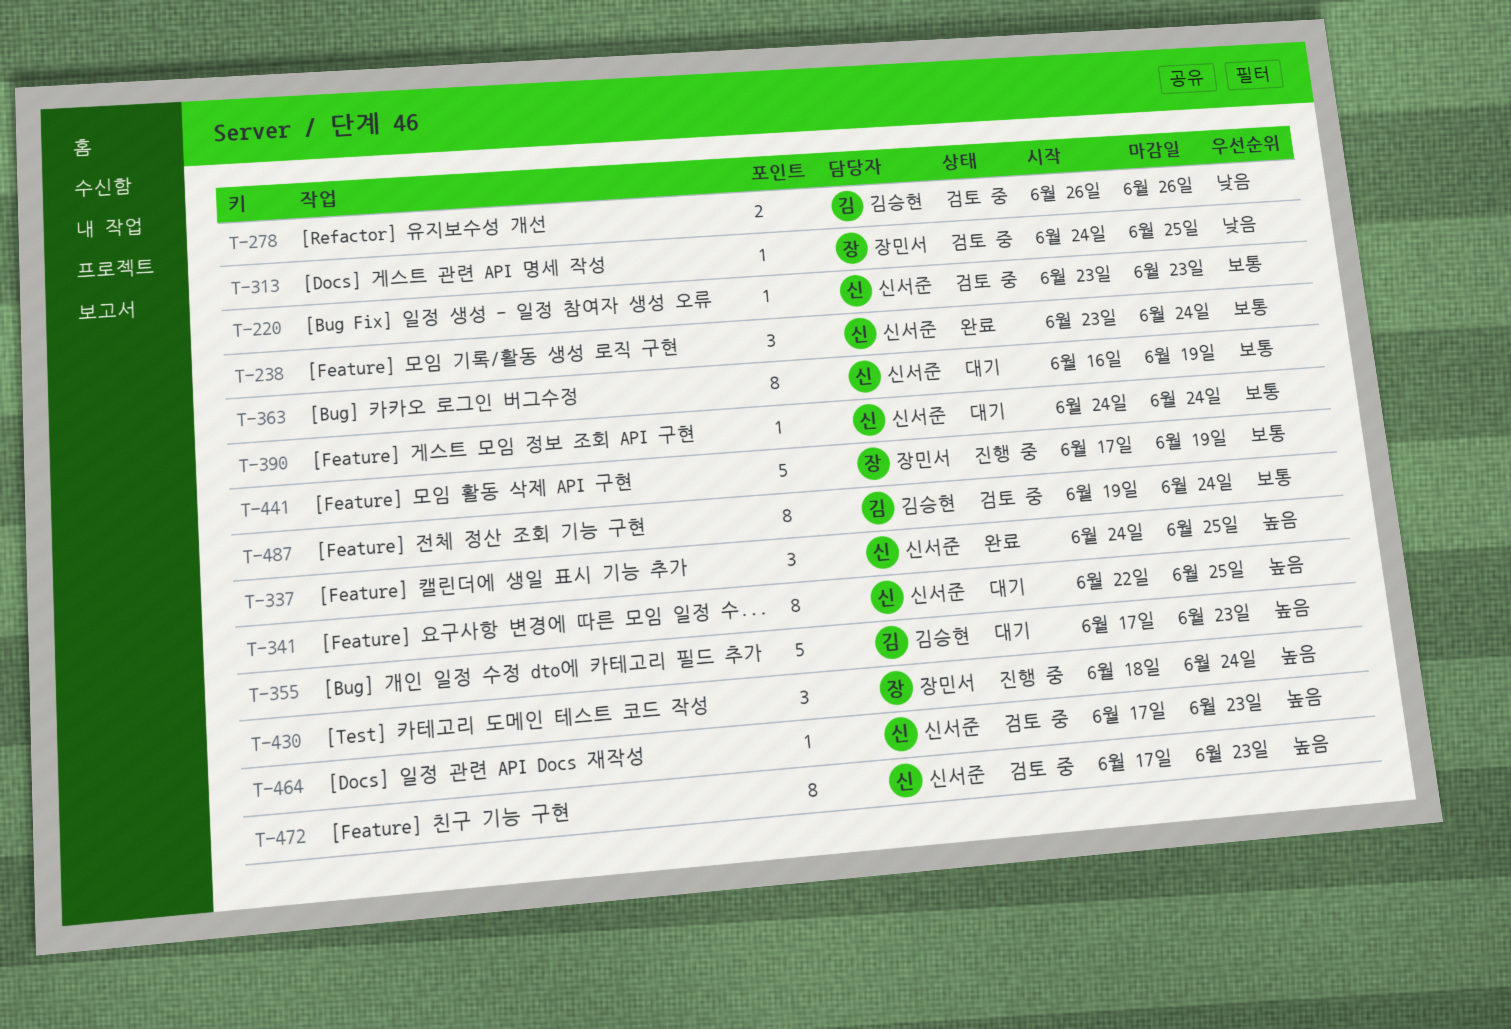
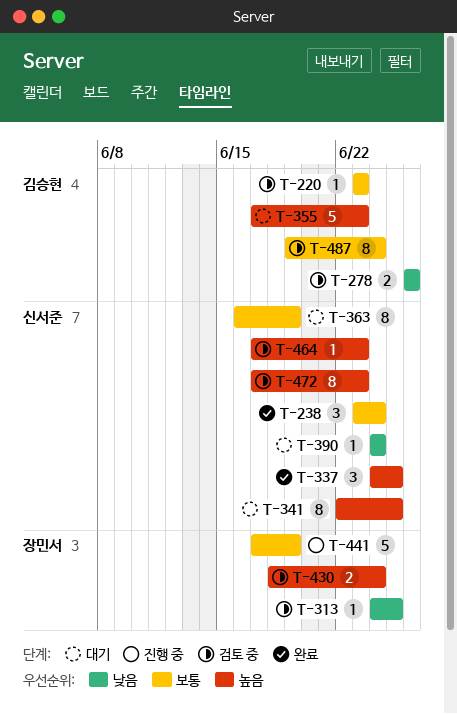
T-220, owner: 신서준 -> 김승현
T-390, priority: 보통 -> 낮음
T-430, status: 진행 중 -> 검토 중
T-430, estimate: 3 -> 2

